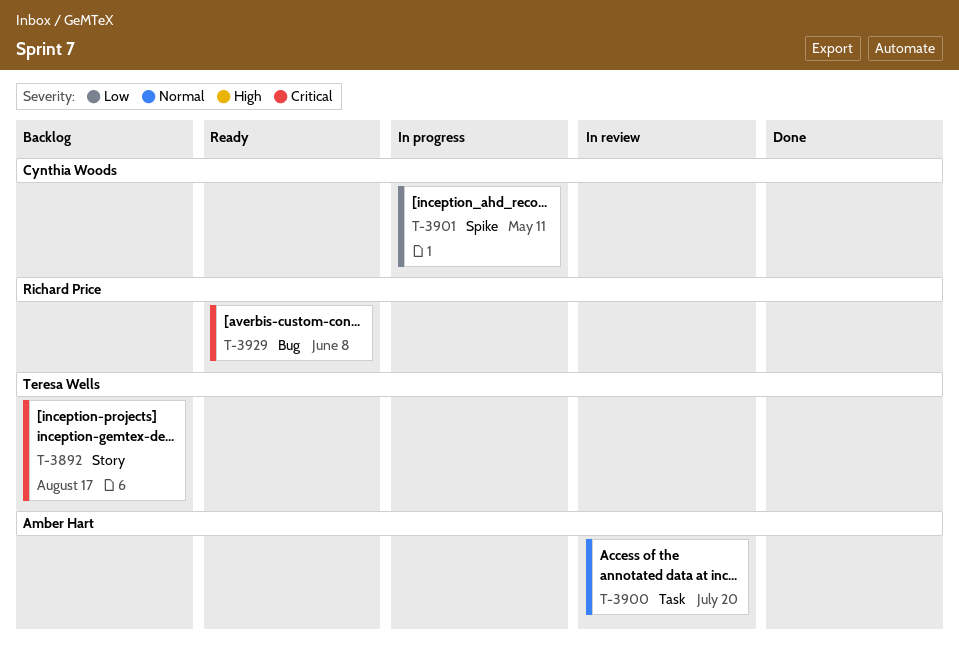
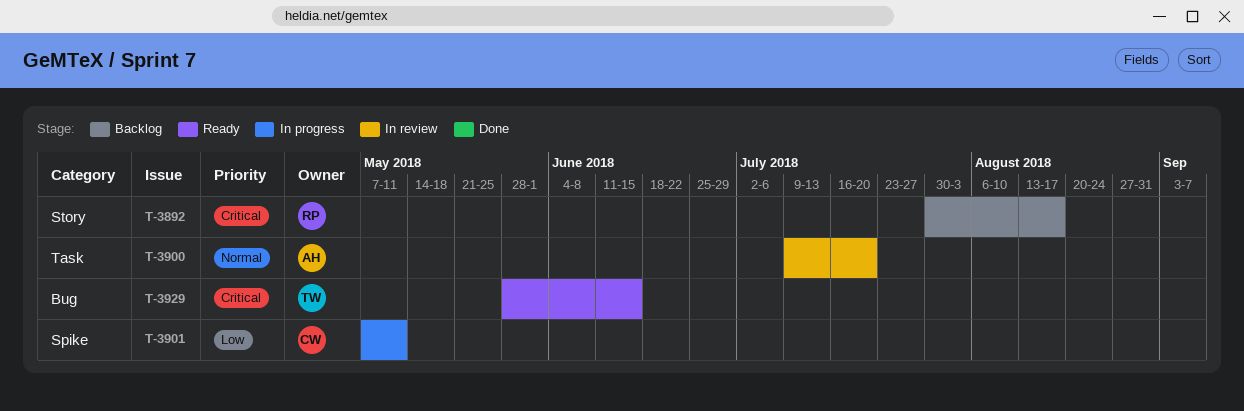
T-3892, owner: Teresa Wells -> Richard Price
T-3929, owner: Richard Price -> Teresa Wells
T-3929, due: Jun 8 -> Jun 15

